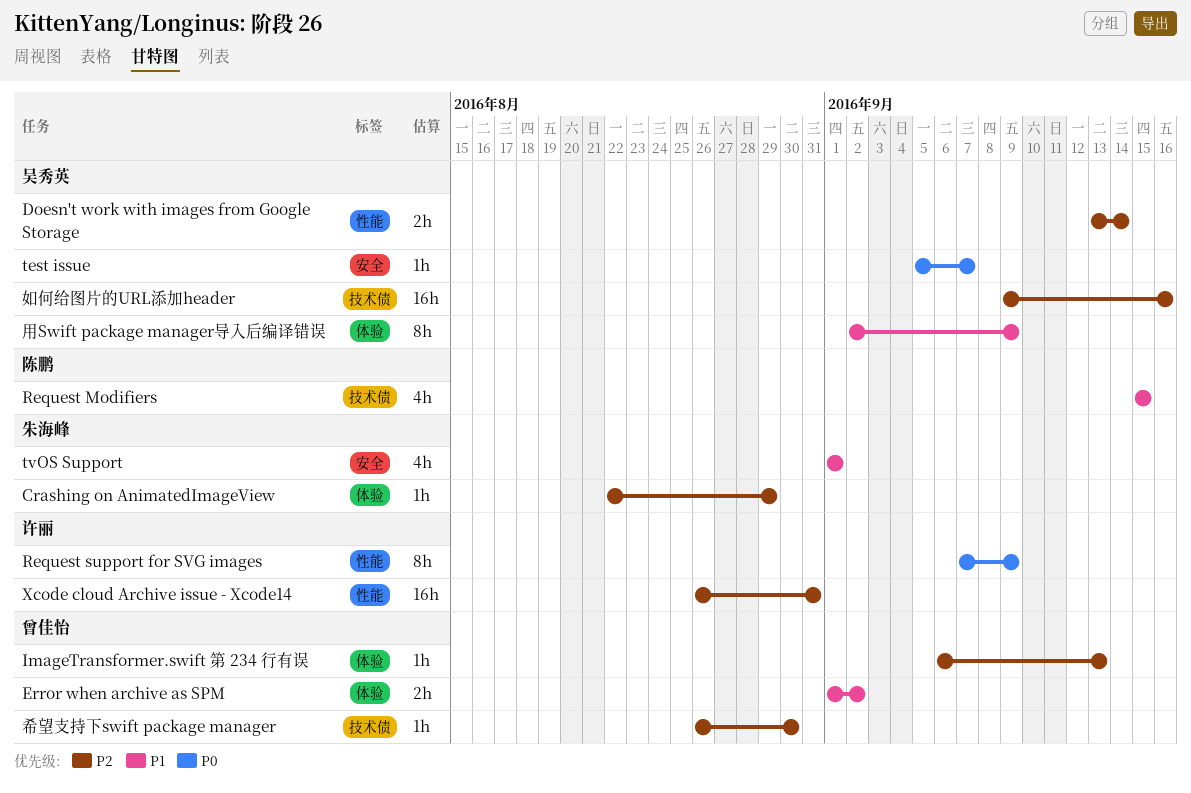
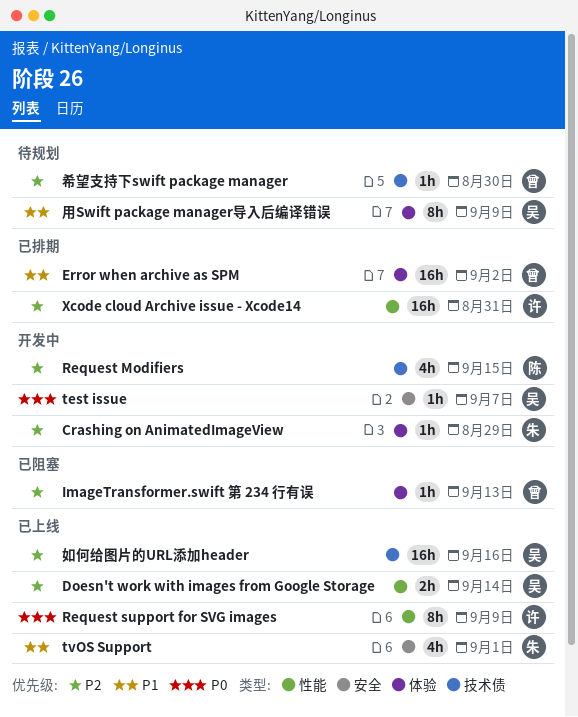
Error when archive as SPM, estimate: 2h -> 16h
Request Modifiers, priority: P1 -> P2

